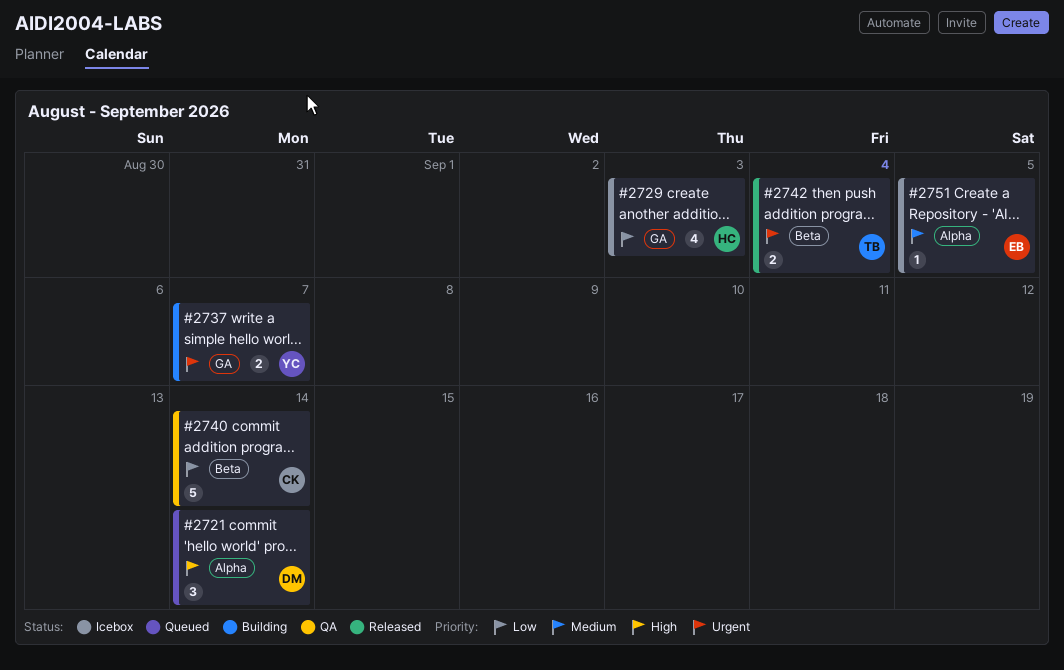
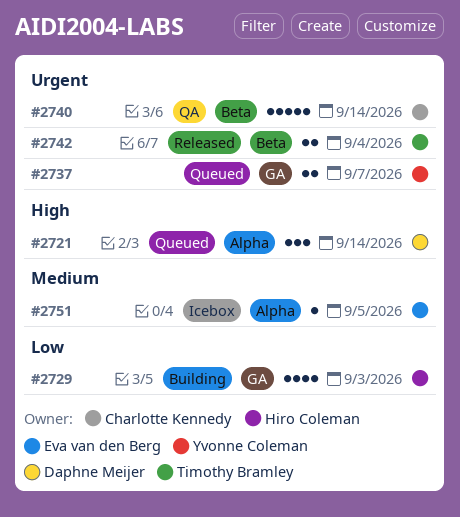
#2729, status: Icebox -> Building
#2737, status: Building -> Queued
#2740, priority: Low -> Urgent

